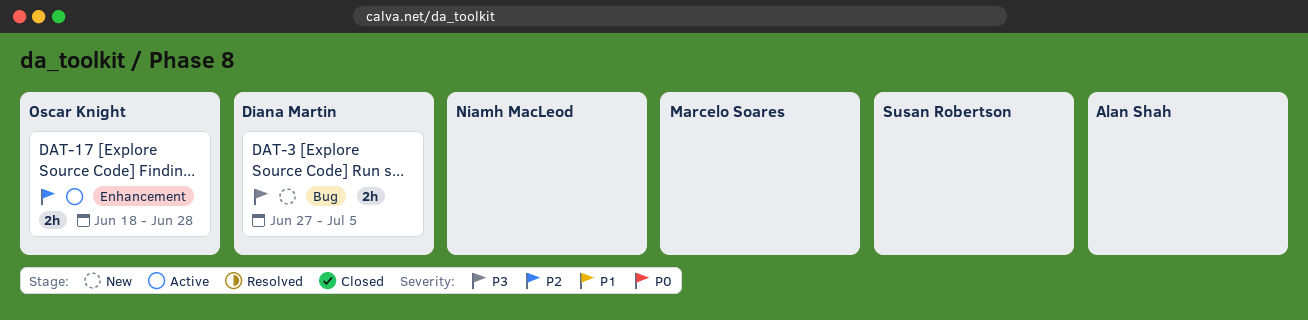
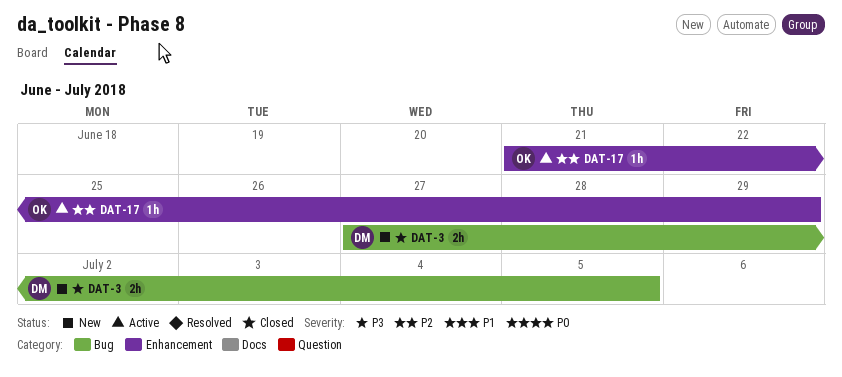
DAT-17, estimate: 2h -> 1h
DAT-17, start: Jun 18 -> Jun 21
DAT-17, due: Jun 28 -> Jun 29

